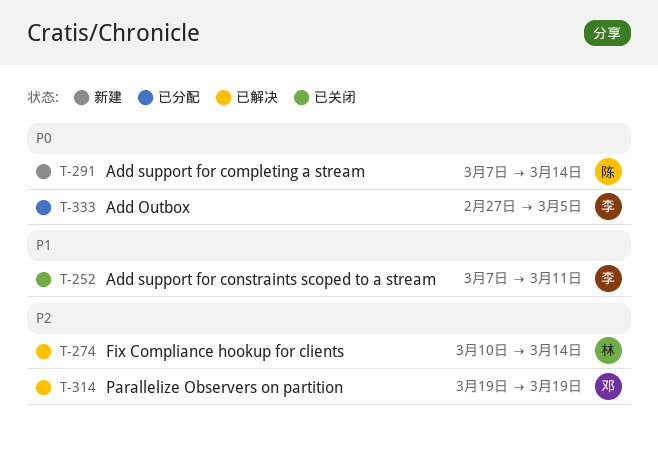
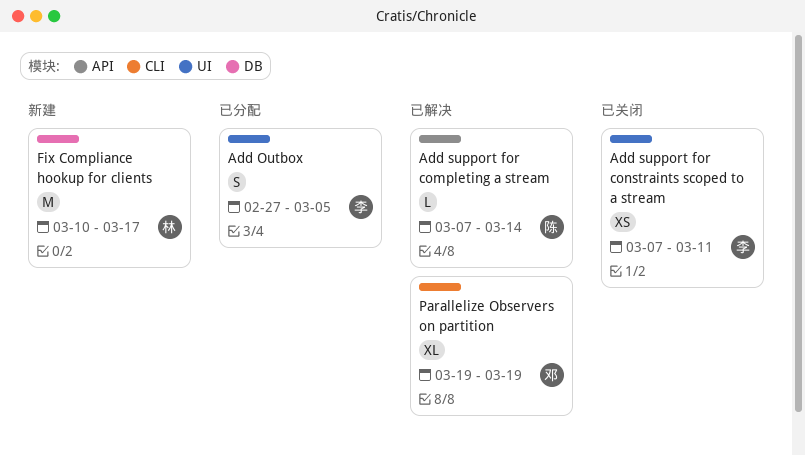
Add support for completing a stream, status: 新建 -> 已解决
Fix Compliance hookup for clients, status: 已解决 -> 新建
Fix Compliance hookup for clients, due: Mar 14 -> Mar 17

